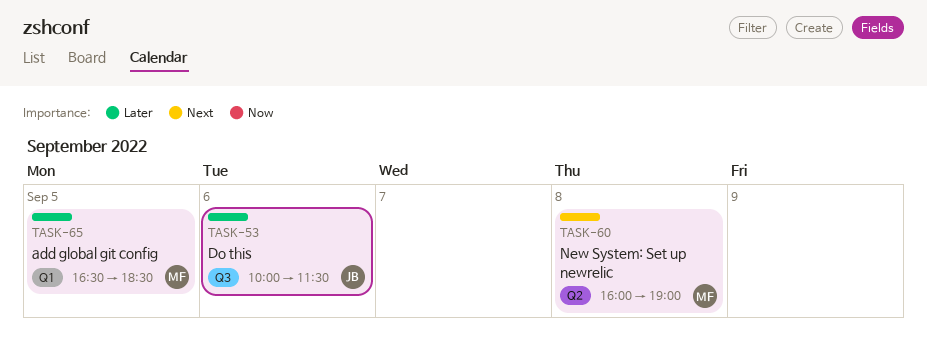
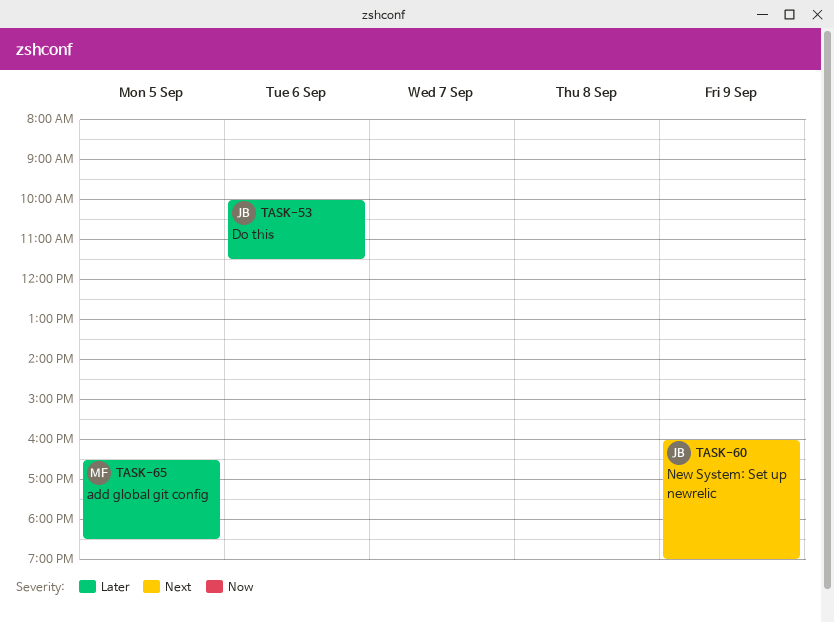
TASK-60, owner: MF -> JB
TASK-60, day: Sep 8 -> Sep 9

